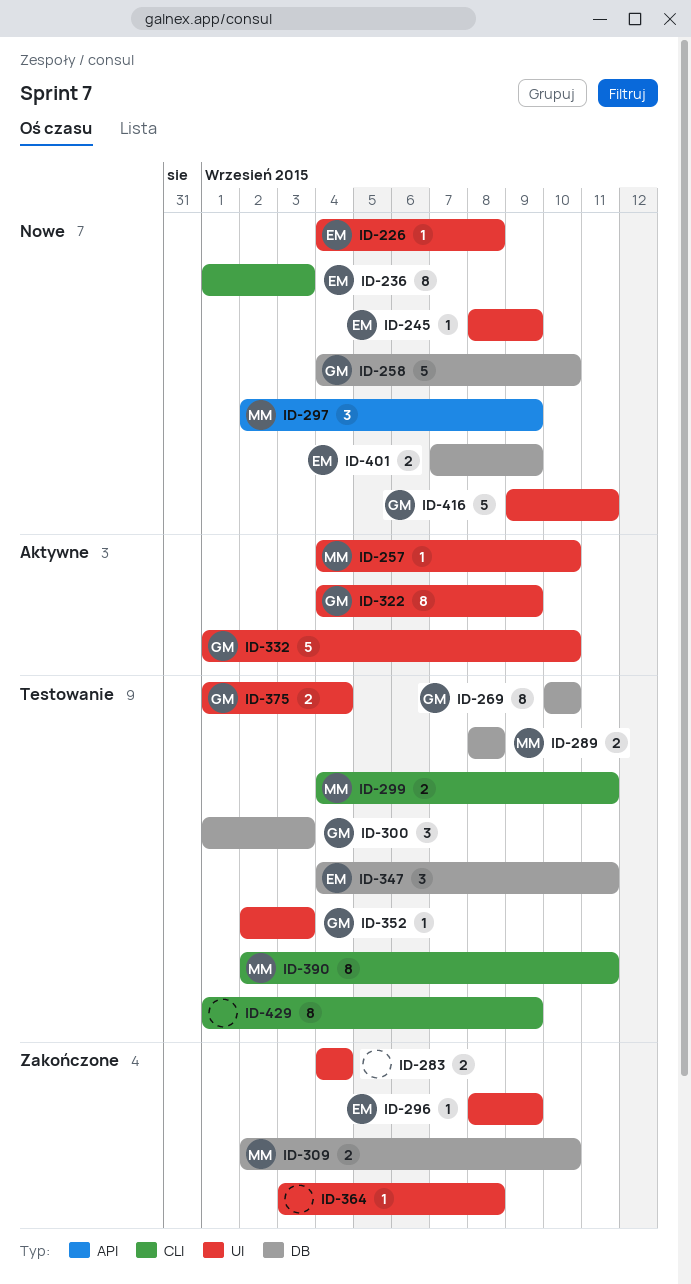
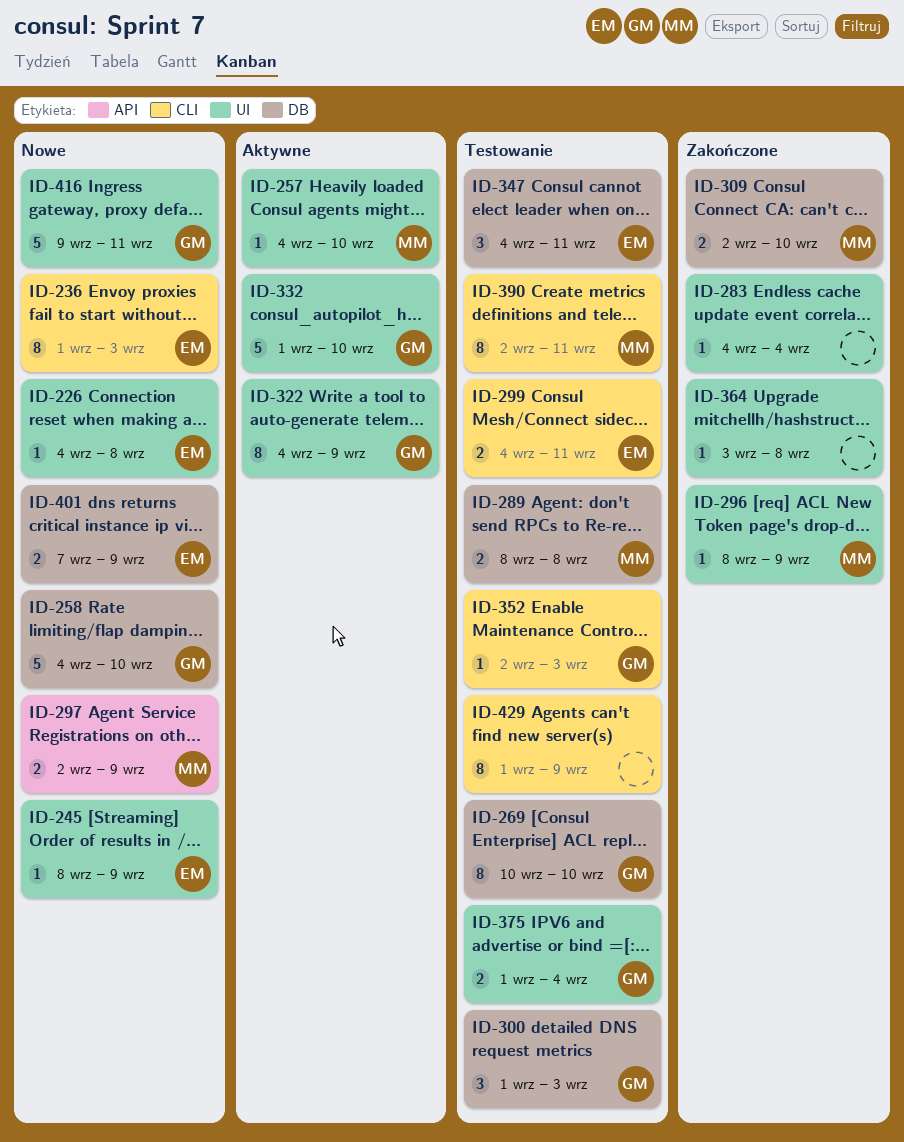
ID-283, estimate: 2 -> 1
ID-296, owner: EM -> MM
ID-297, estimate: 3 -> 2
ID-299, owner: MM -> EM
ID-352, label: UI -> CLI

